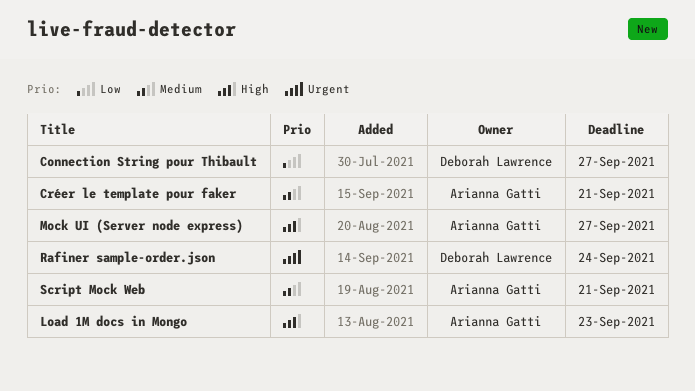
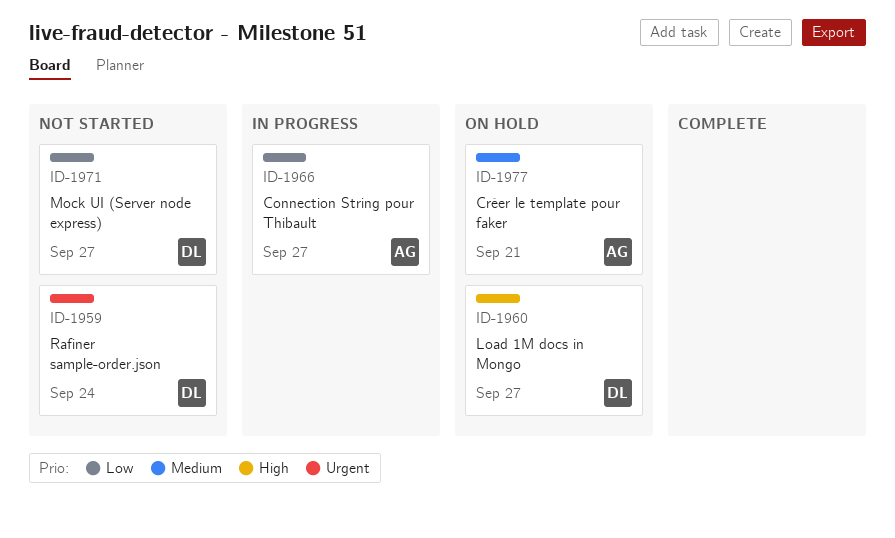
Connection String pour Thibault, owner: Deborah Lawrence -> Arianna Gatti
Load 1M docs in Mongo, owner: Arianna Gatti -> Deborah Lawrence
Load 1M docs in Mongo, due: Sep 23 -> Sep 27
Mock UI (Server node express), owner: Arianna Gatti -> Deborah Lawrence
Mock UI (Server node express), priority: High -> Low
Script Mock Web: present -> none

